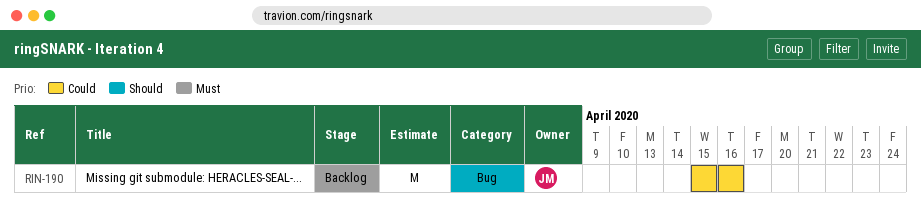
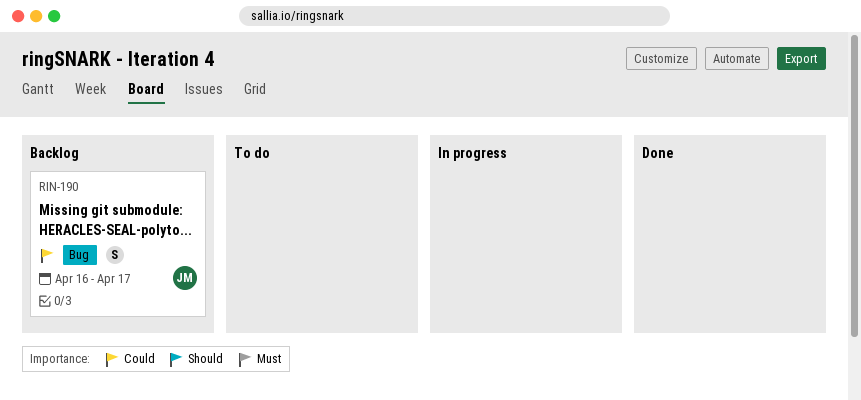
RIN-190, estimate: M -> S
RIN-190, start: Apr 15 -> Apr 16
RIN-190, due: Apr 16 -> Apr 17

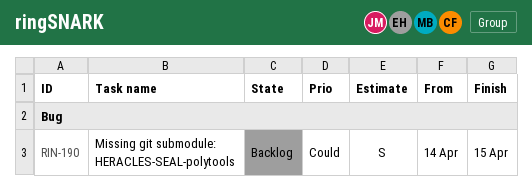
RIN-190, start: Apr 16 -> Apr 14
RIN-190, due: Apr 17 -> Apr 15

